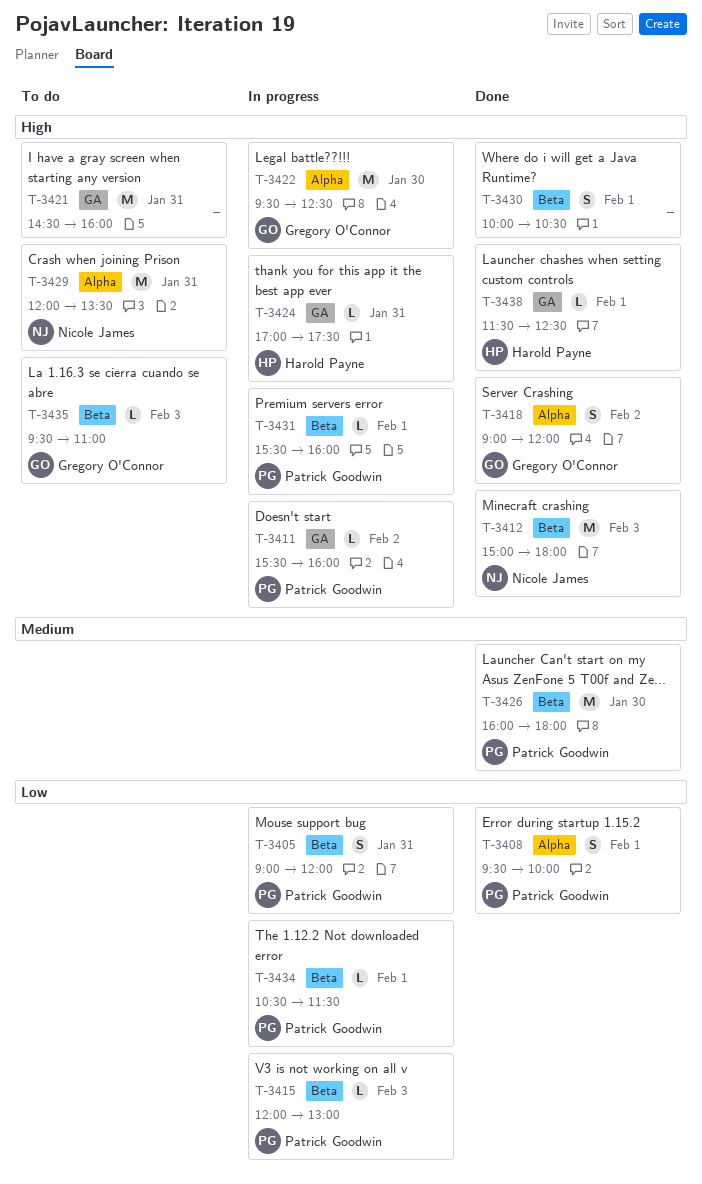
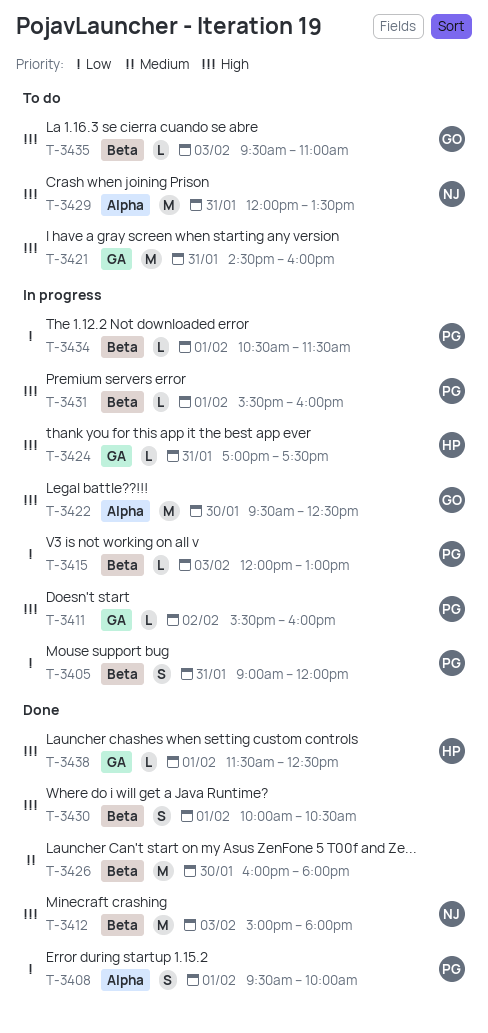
T-3418: present -> none
T-3426, owner: Patrick Goodwin -> none

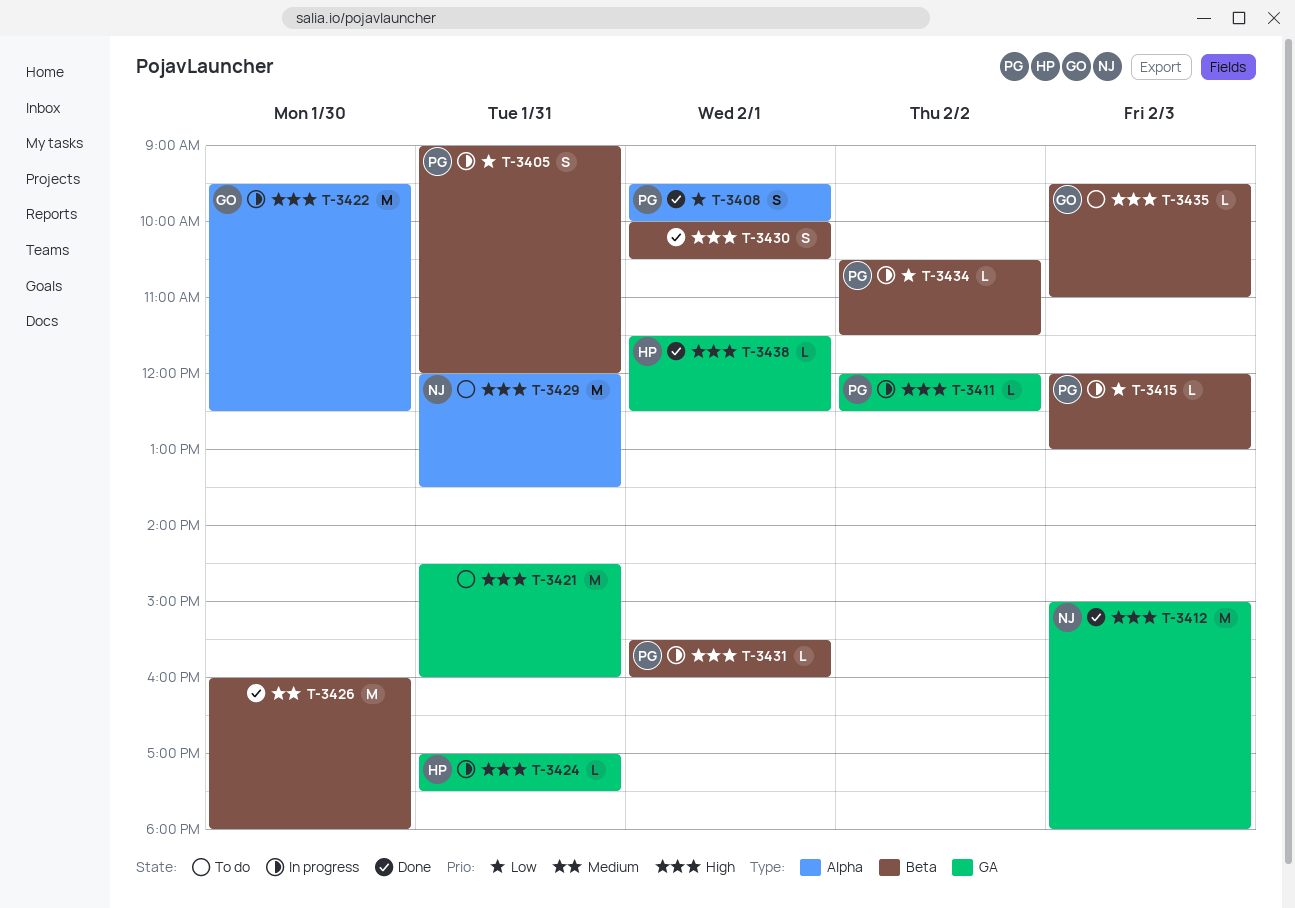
T-3411, begins: 15:30 -> 12:00
T-3411, ends: 16:00 -> 12:30
T-3412, label: Beta -> GA
T-3434, day: Feb 1 -> Feb 2

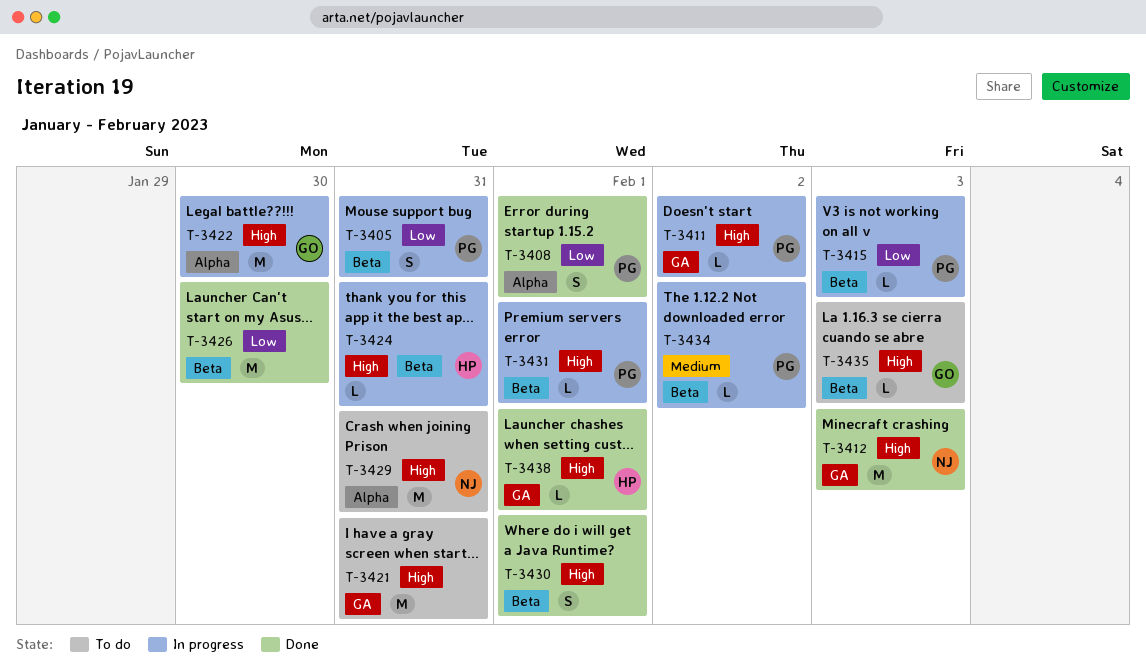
T-3424, label: GA -> Beta
T-3426, priority: Medium -> Low
T-3434, priority: Low -> Medium

